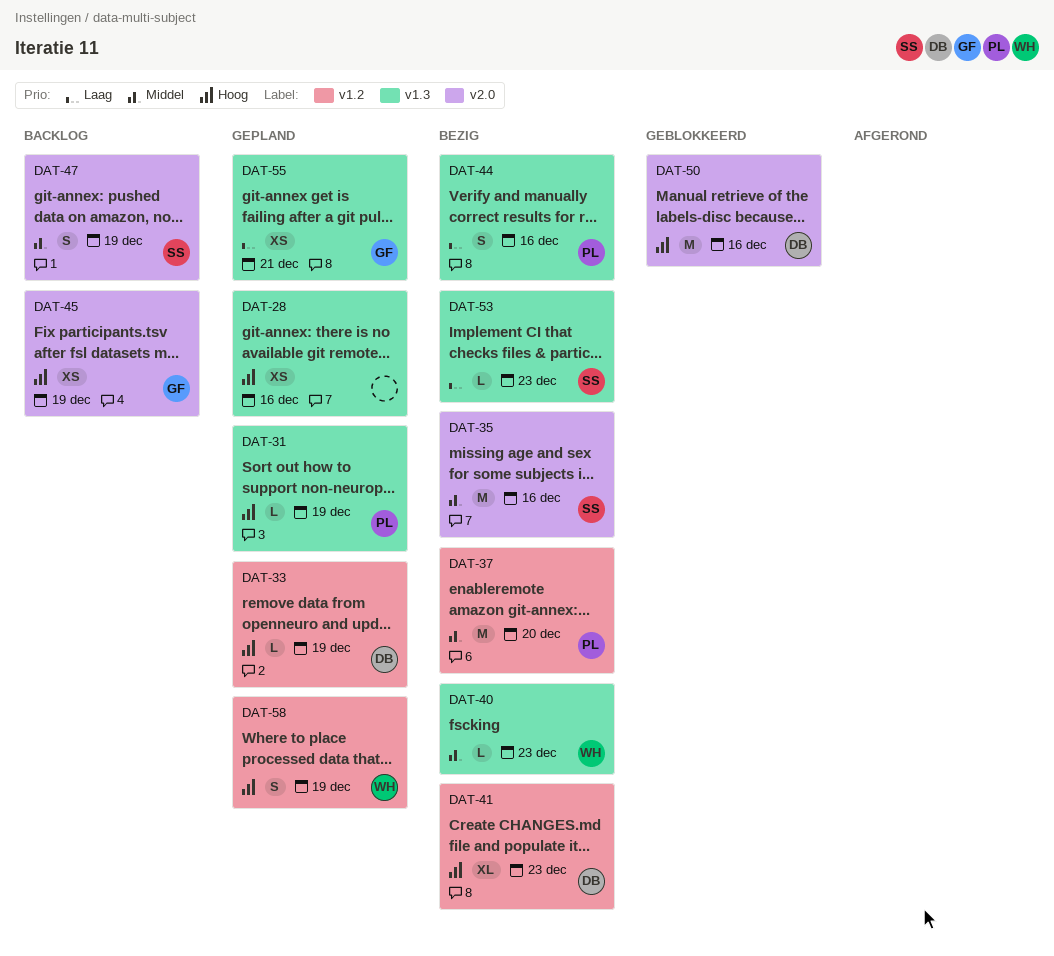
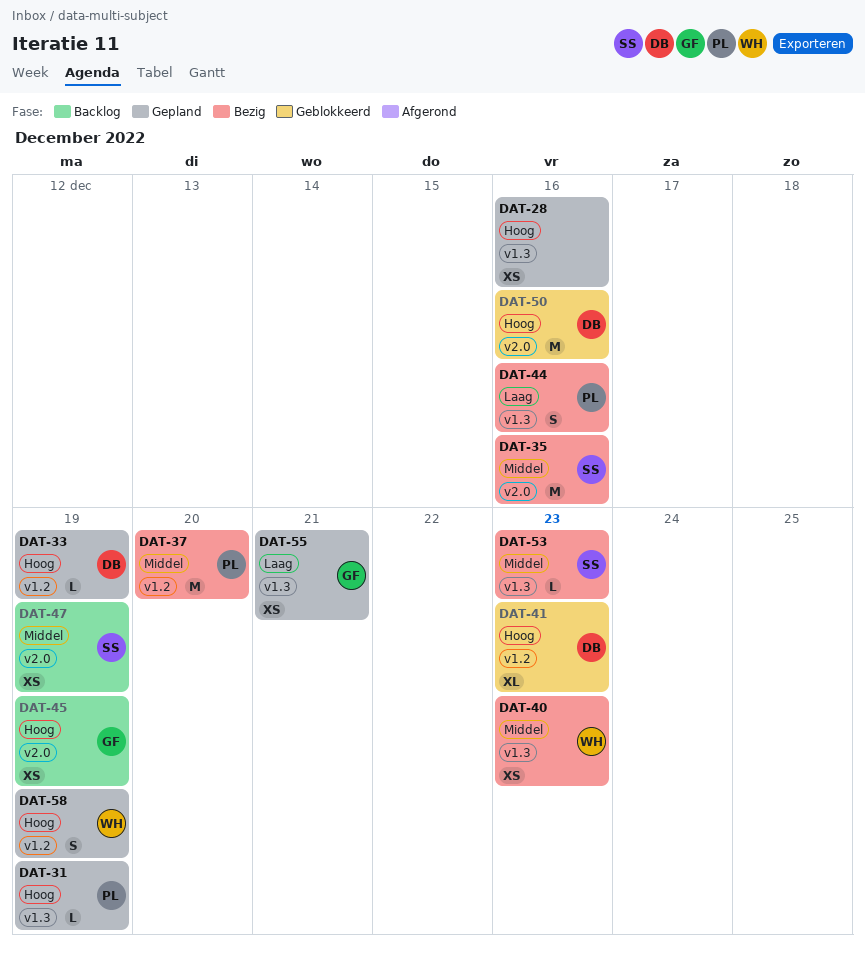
DAT-40, estimate: L -> XS
DAT-41, status: Bezig -> Geblokkeerd
DAT-47, estimate: S -> XS
DAT-53, priority: Laag -> Middel

